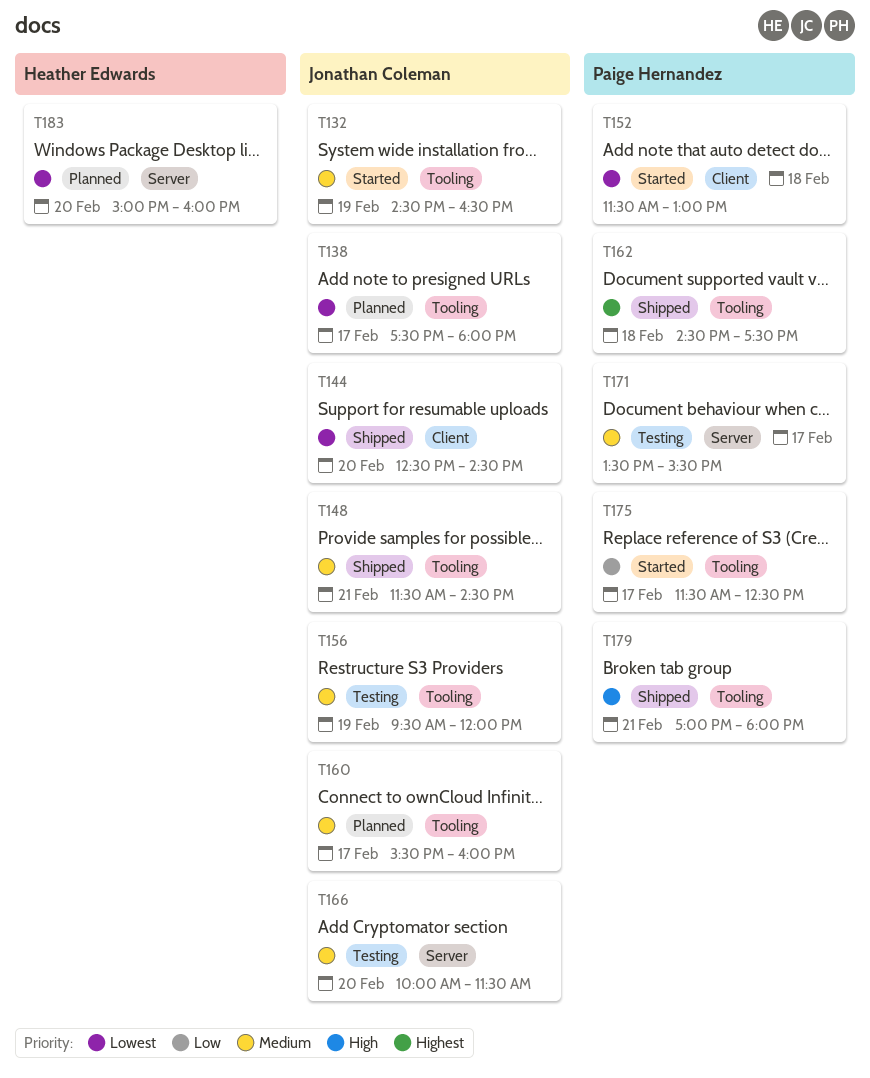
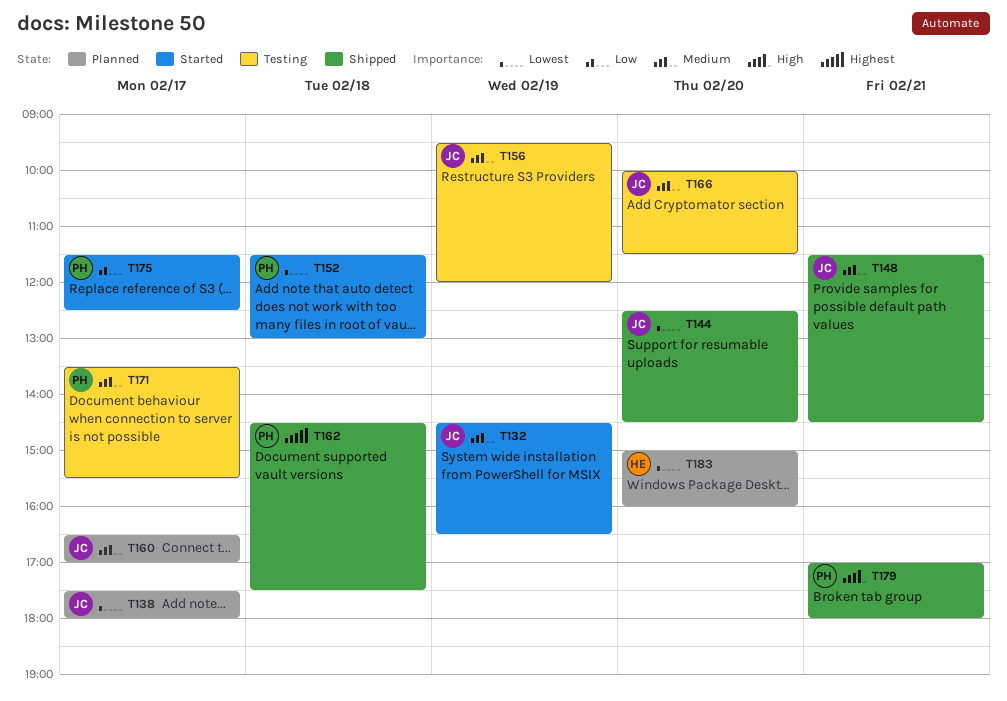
T160, begins: 15:30 -> 16:30
T160, ends: 16:00 -> 17:00

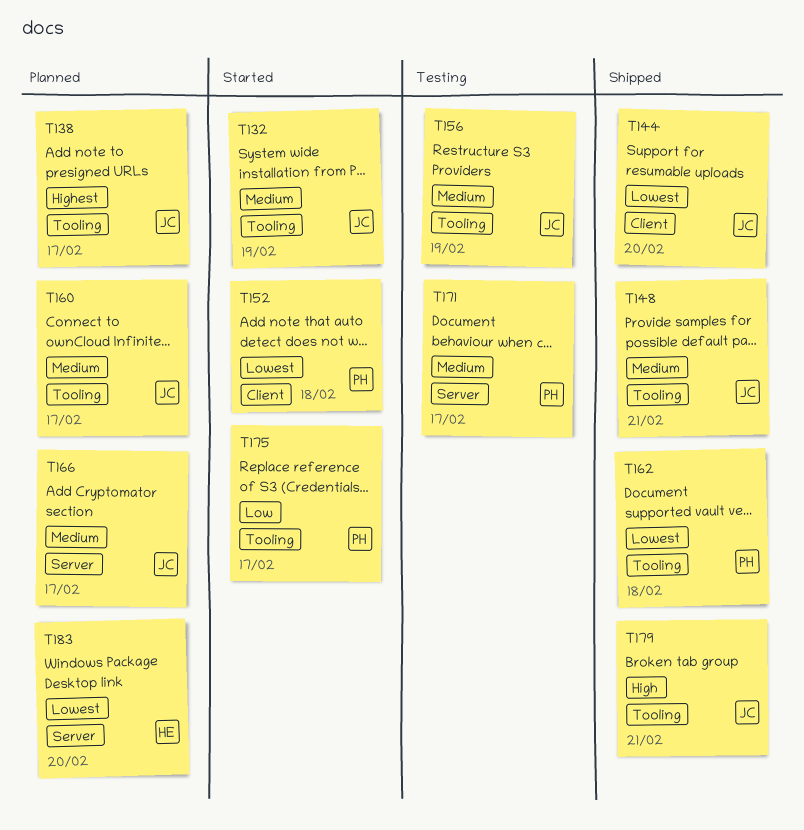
T138, priority: Lowest -> Highest
T162, priority: Highest -> Lowest
T166, status: Testing -> Planned
T166, day: Feb 20 -> Feb 17
T179, owner: PH -> JC

